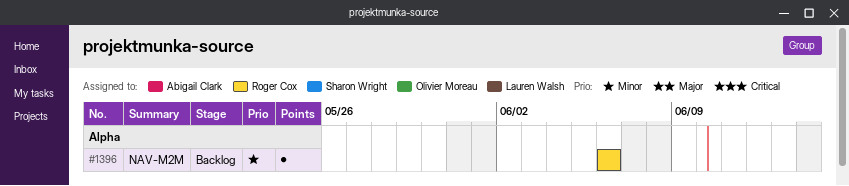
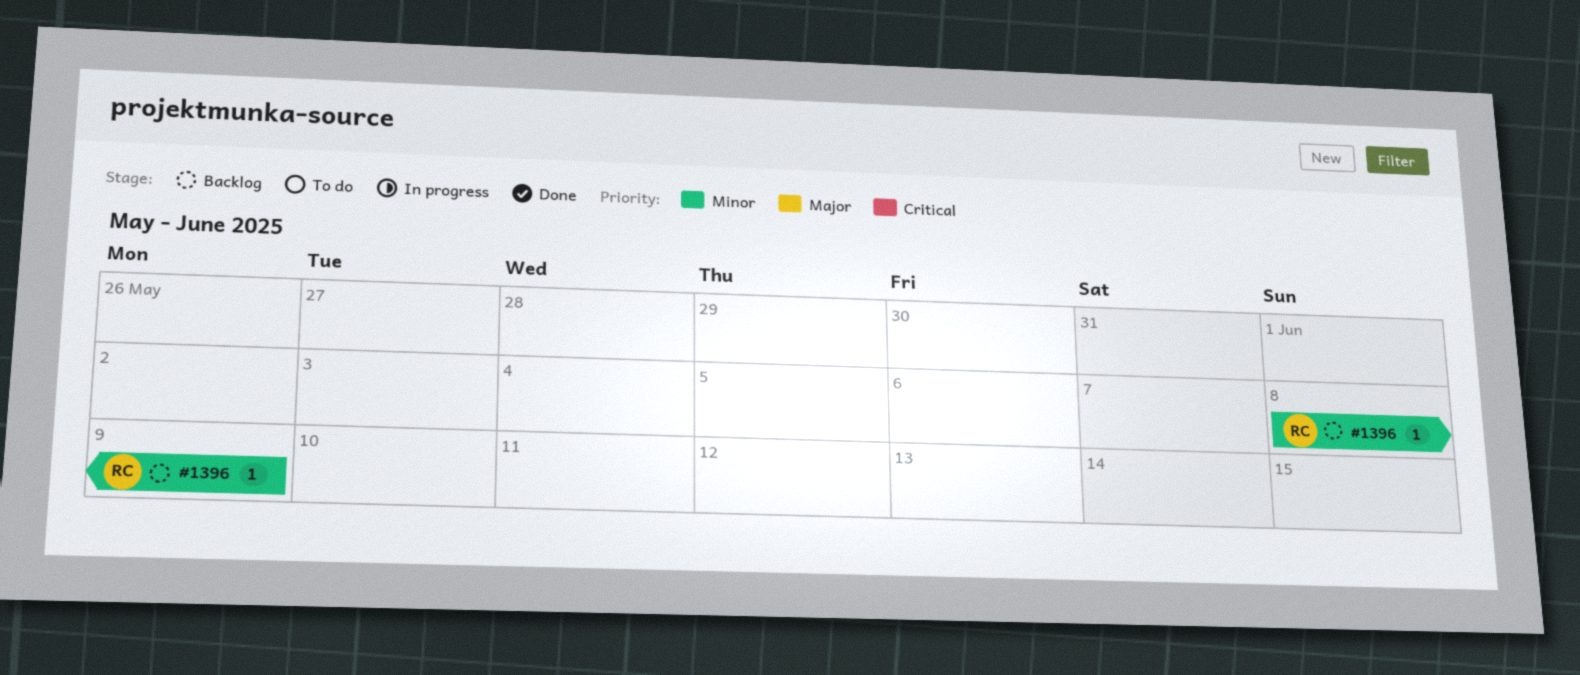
#1396, start: Jun 6 -> Jun 8
#1396, due: Jun 6 -> Jun 9

